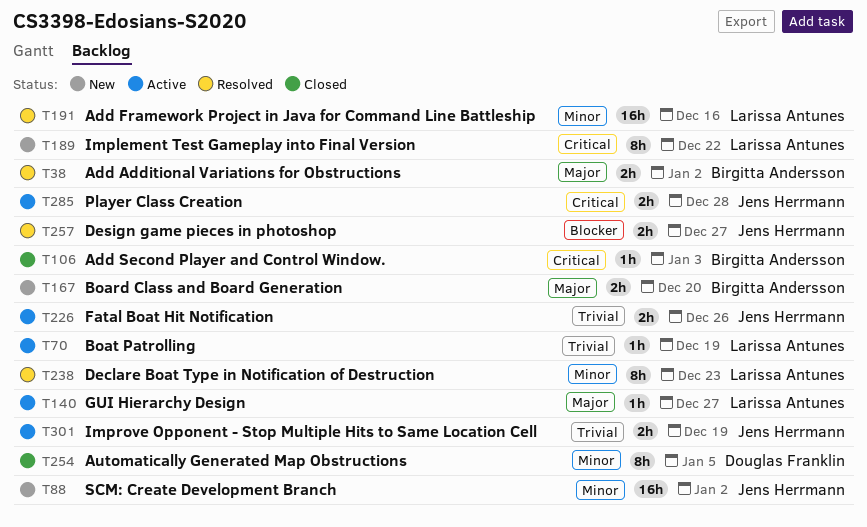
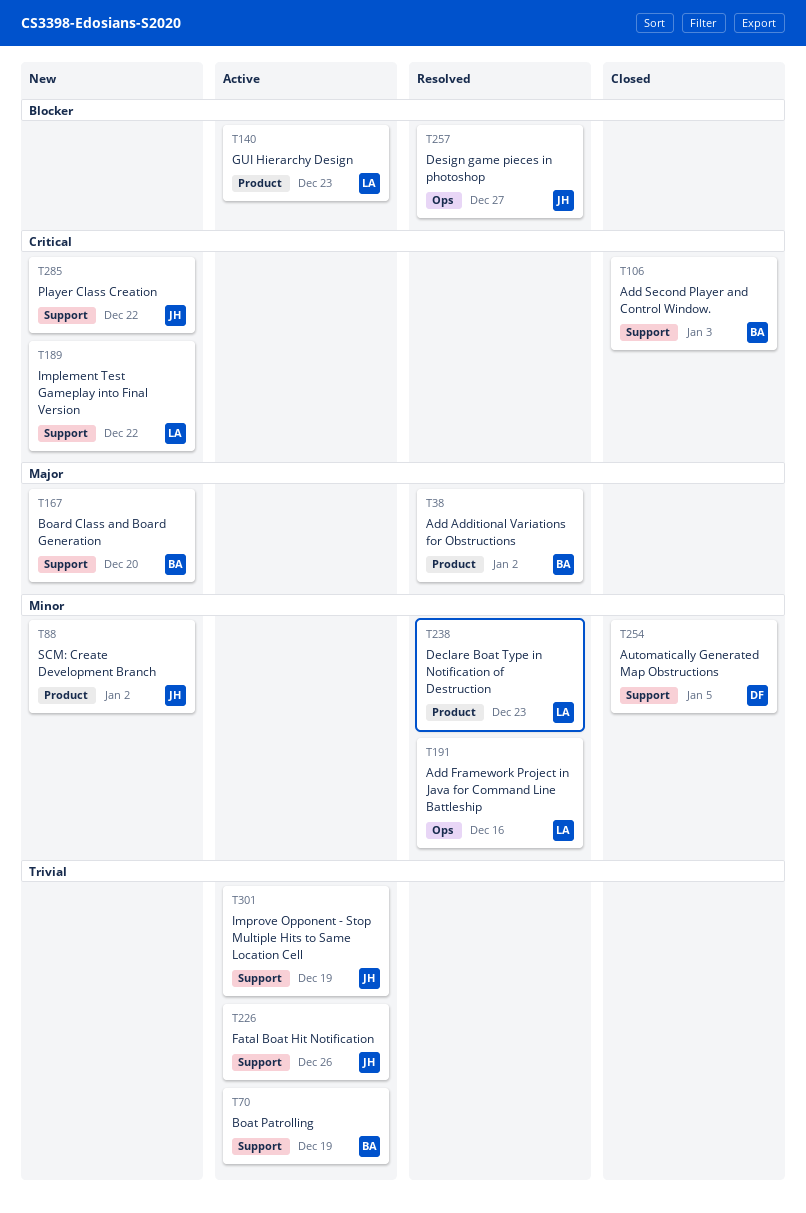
T70, owner: Larissa Antunes -> Birgitta Andersson
T140, priority: Major -> Blocker
T140, due: Dec 27 -> Dec 23
T285, status: Active -> New
T285, due: Dec 28 -> Dec 22

